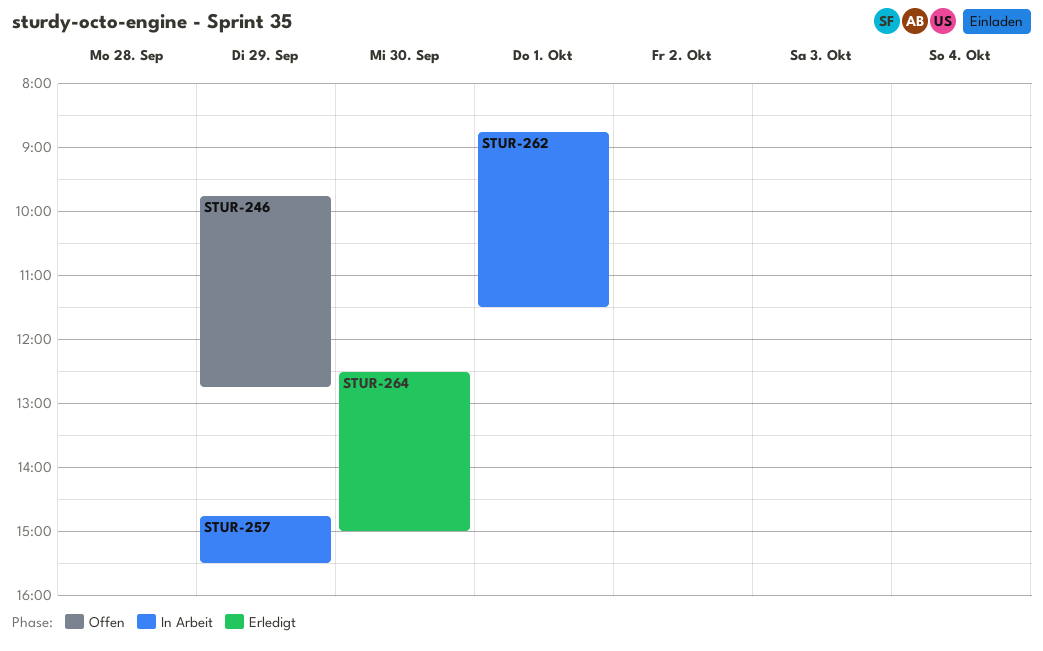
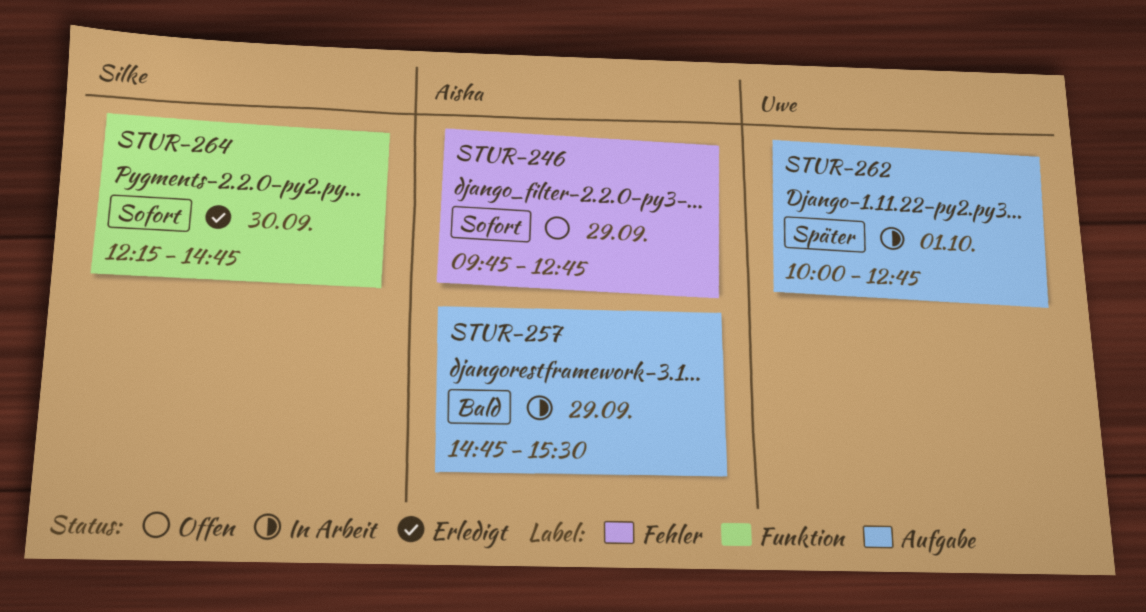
STUR-262, begins: 08:45 -> 10:00
STUR-262, ends: 11:30 -> 12:45
STUR-264, begins: 12:30 -> 12:15
STUR-264, ends: 15:00 -> 14:45

